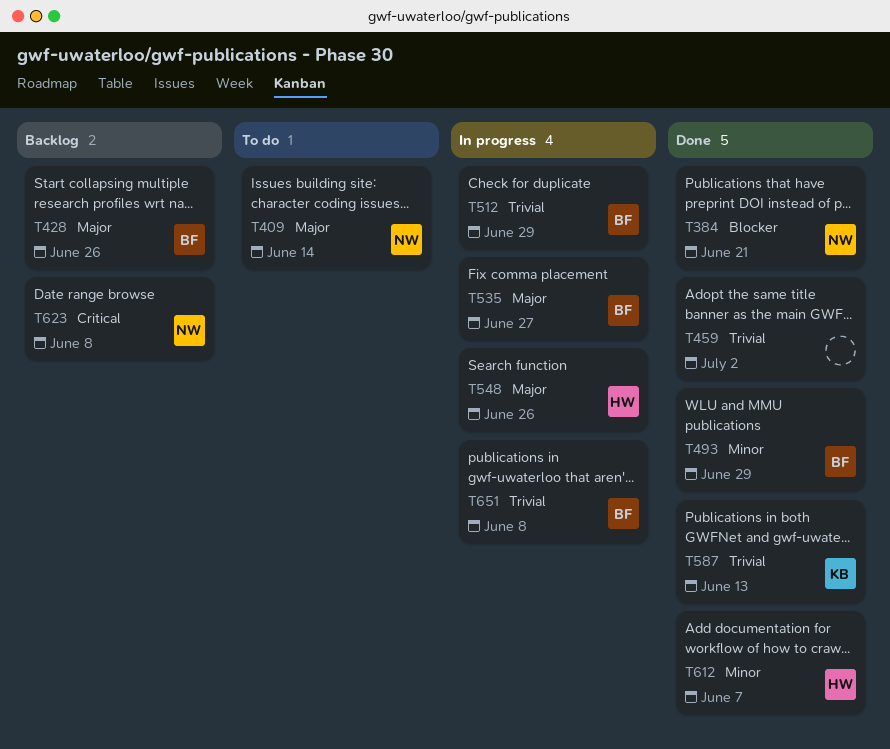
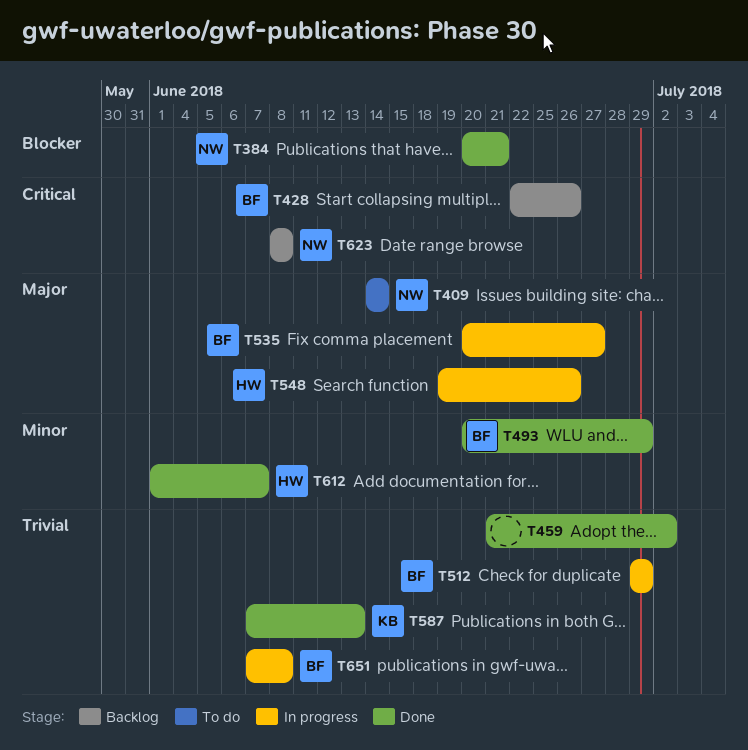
T428, priority: Major -> Critical

